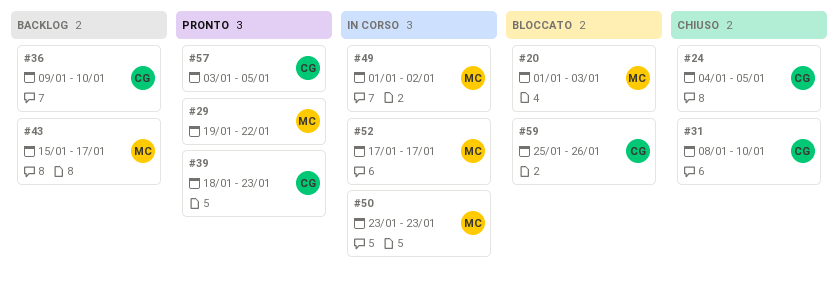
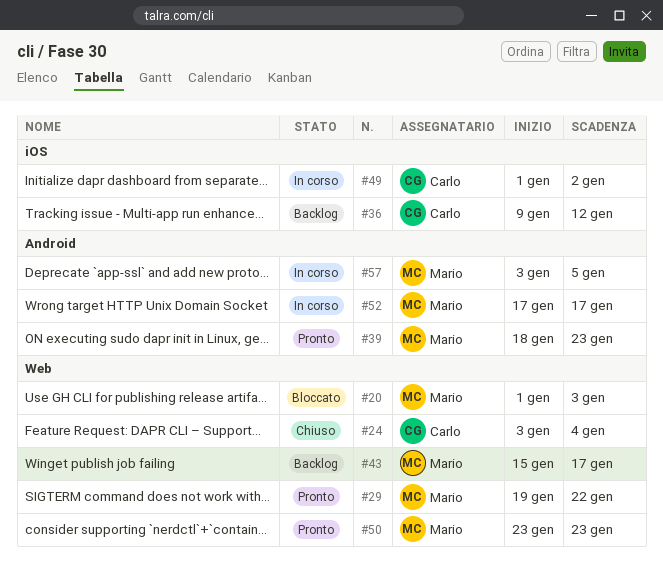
#24, start: Jan 4 -> Jan 3
#24, due: Jan 5 -> Jan 4
#31: present -> none
#36, due: Jan 10 -> Jan 12
#39, owner: Carlo -> Mario
#49, owner: Mario -> Carlo
#50, status: In corso -> Pronto
#57, status: Pronto -> In corso
#57, owner: Carlo -> Mario
#59: present -> none

